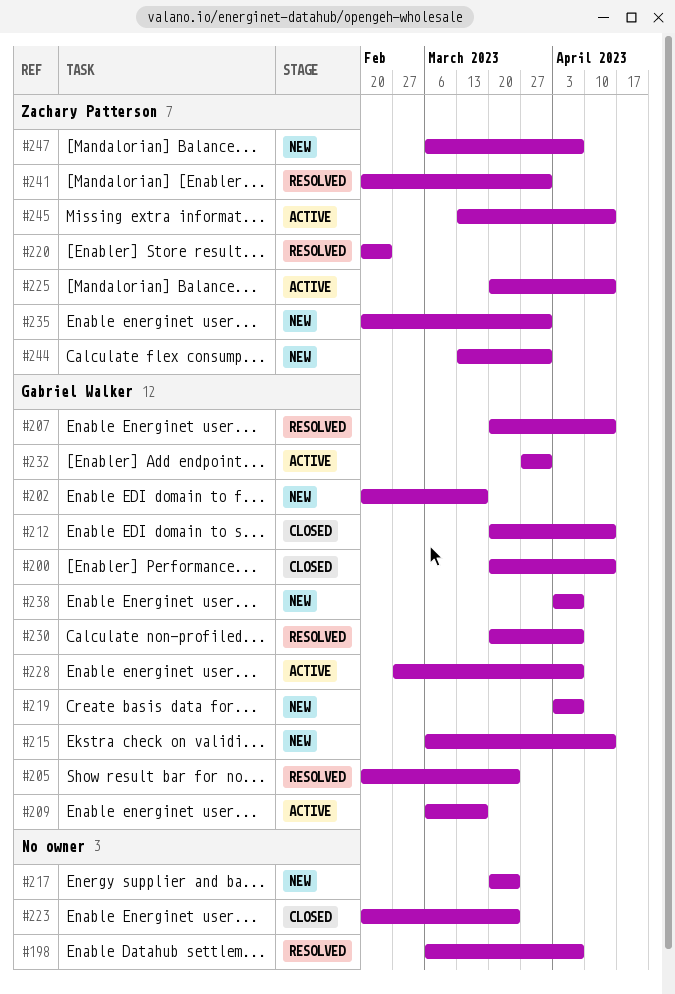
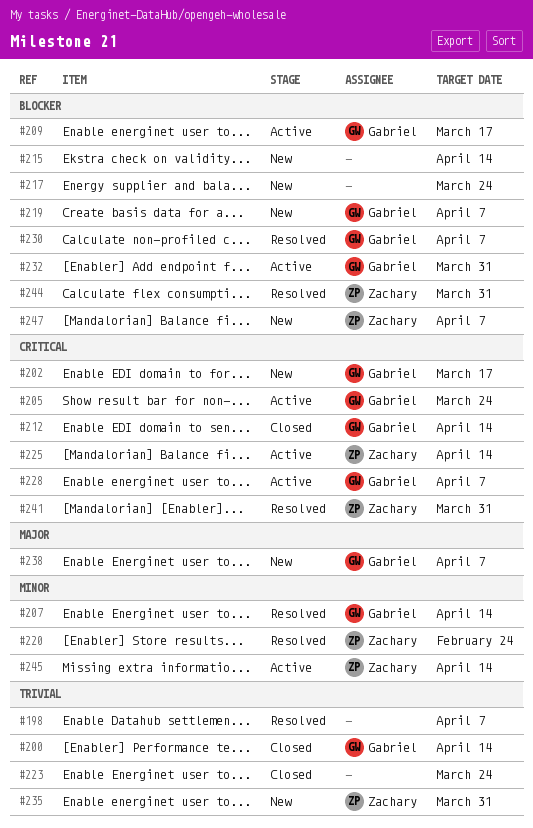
#205, status: Resolved -> Active
#215, owner: Gabriel Walker -> none
#244, status: New -> Resolved

